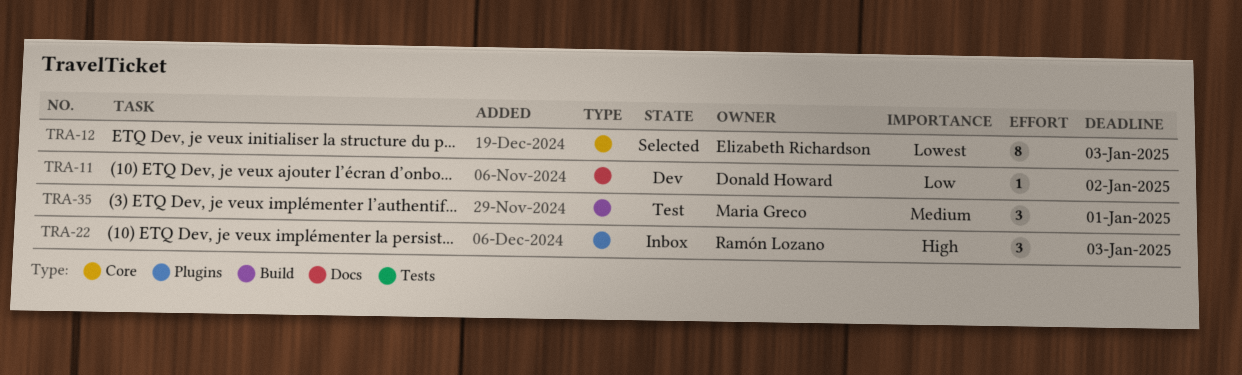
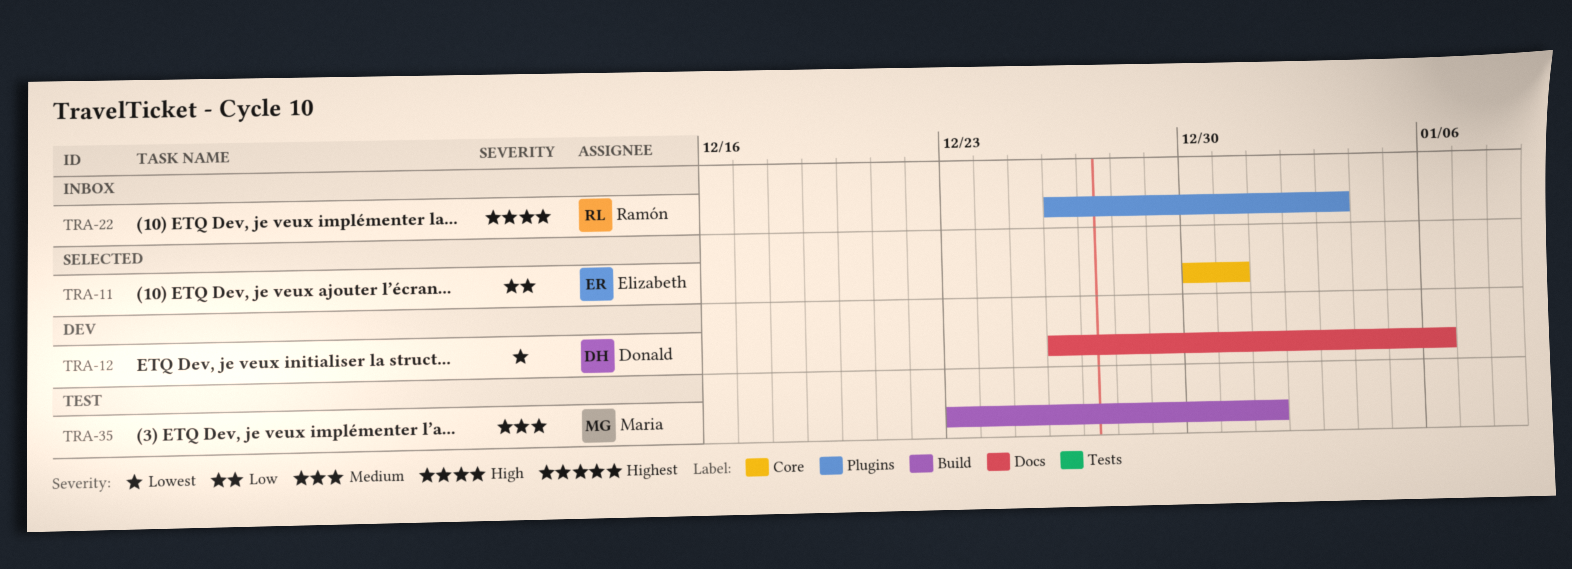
TRA-11, status: Dev -> Selected
TRA-11, owner: Donald Howard -> Elizabeth Richardson
TRA-11, label: Docs -> Core
TRA-11, due: Jan 2 -> Dec 31
TRA-12, status: Selected -> Dev
TRA-12, owner: Elizabeth Richardson -> Donald Howard
TRA-12, label: Core -> Docs
TRA-12, due: Jan 3 -> Jan 6

